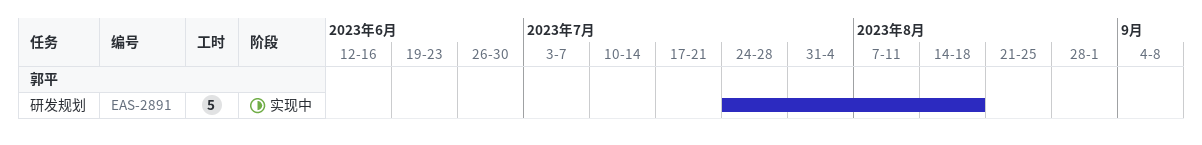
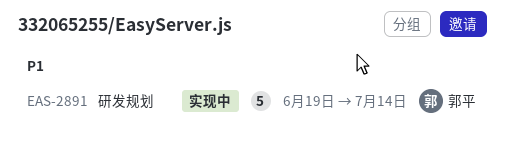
EAS-2891, start: Jul 24 -> Jun 19
EAS-2891, due: Aug 18 -> Jul 14

